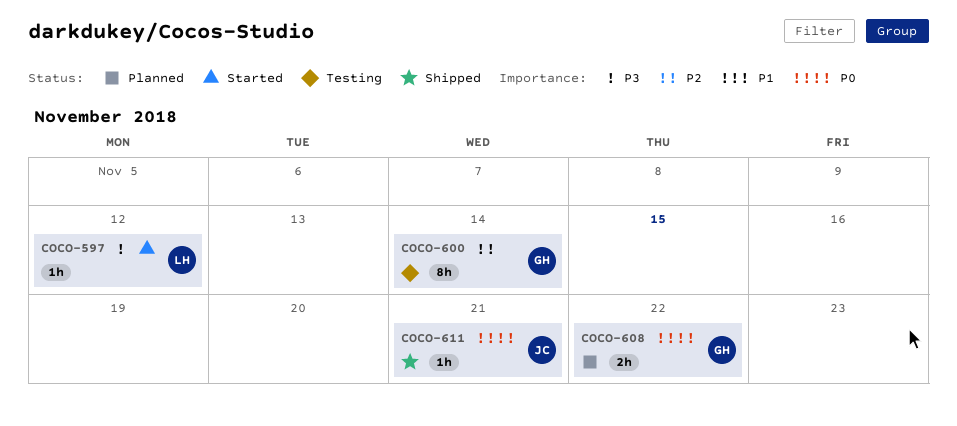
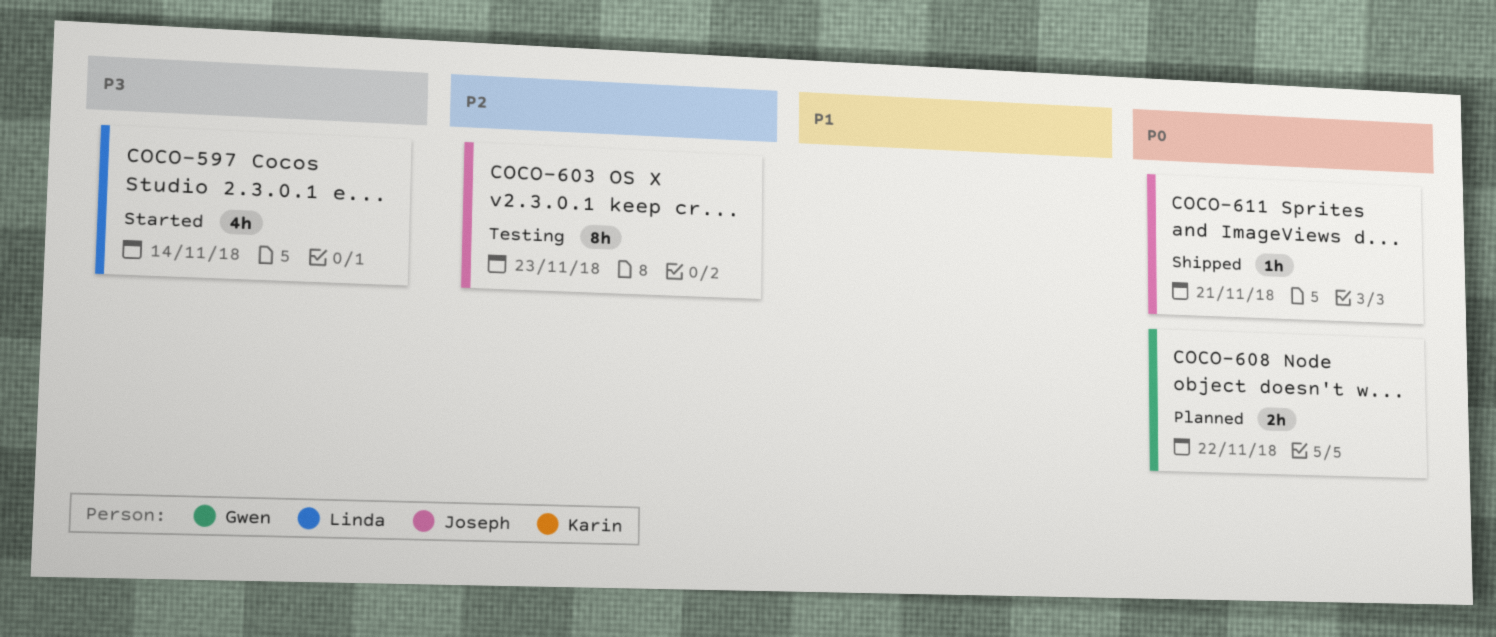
COCO-597, estimate: 1h -> 4h
COCO-597, due: Nov 12 -> Nov 14
COCO-600: present -> none
COCO-603: none -> present

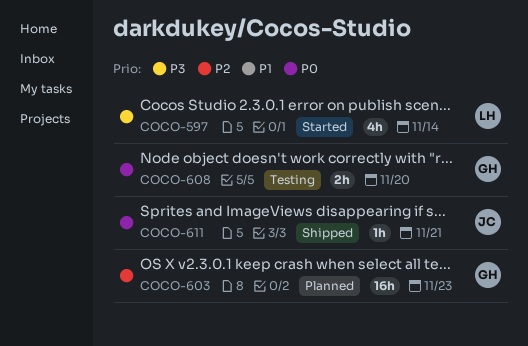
COCO-603, status: Testing -> Planned
COCO-603, owner: Joseph -> Gwen
COCO-603, estimate: 8h -> 16h
COCO-608, status: Planned -> Testing
COCO-608, due: Nov 22 -> Nov 20

